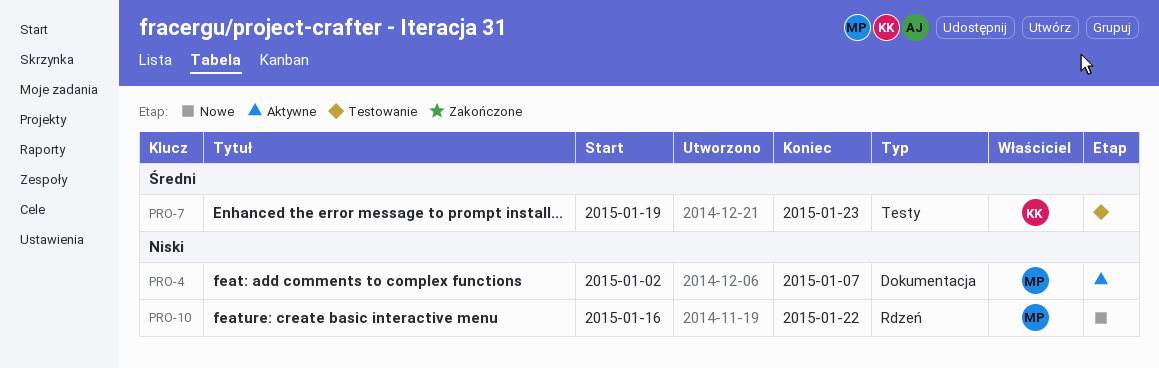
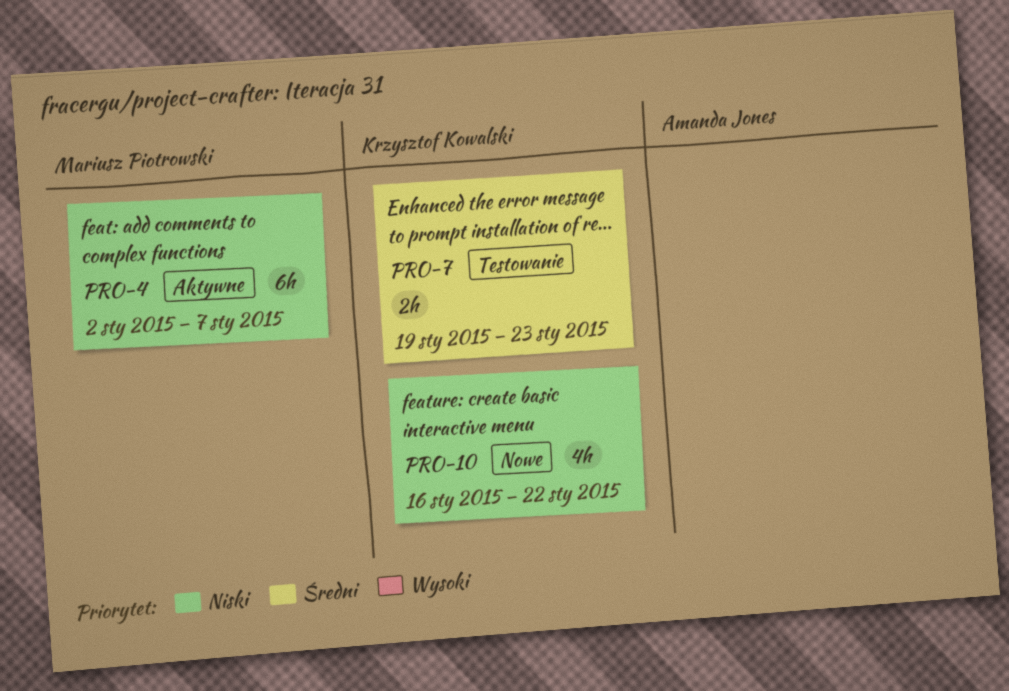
PRO-10, owner: Mariusz Piotrowski -> Krzysztof Kowalski

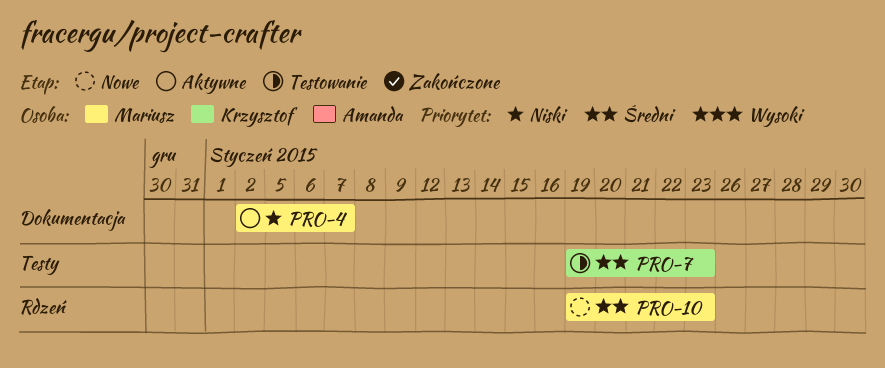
PRO-10, owner: Krzysztof Kowalski -> Mariusz Piotrowski
PRO-10, priority: Niski -> Średni
PRO-10, start: Jan 16 -> Jan 19
PRO-10, due: Jan 22 -> Jan 23

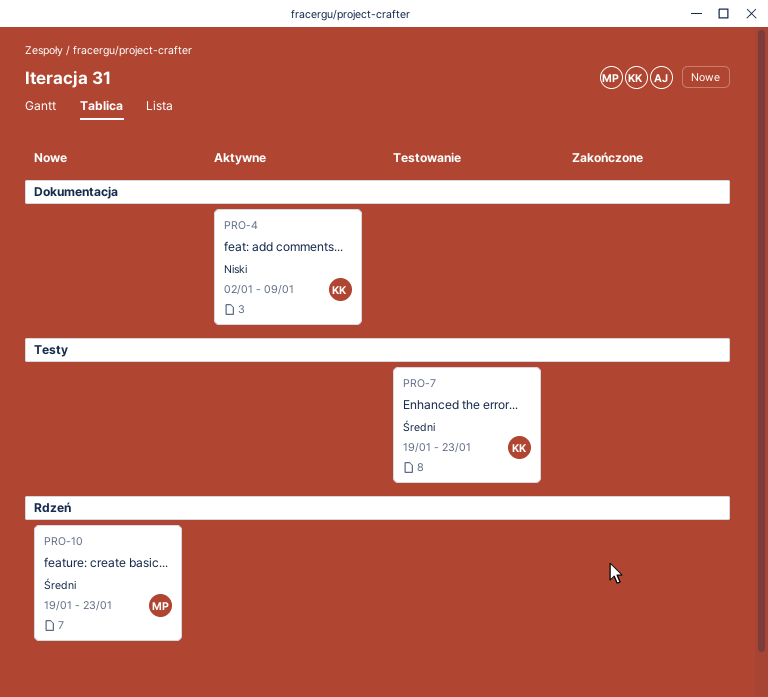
PRO-4, owner: Mariusz -> Krzysztof
PRO-4, due: Jan 7 -> Jan 9

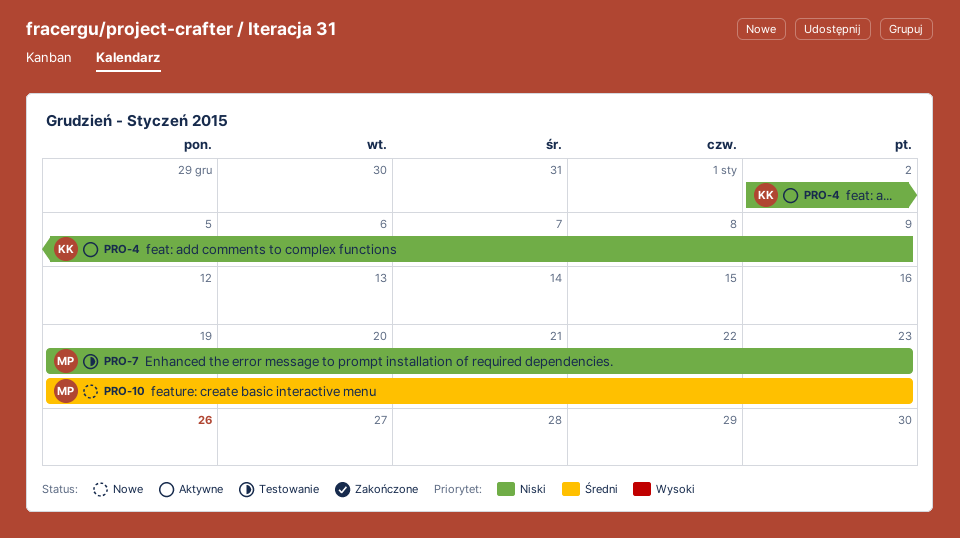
PRO-7, owner: KK -> MP
PRO-7, priority: Średni -> Niski

